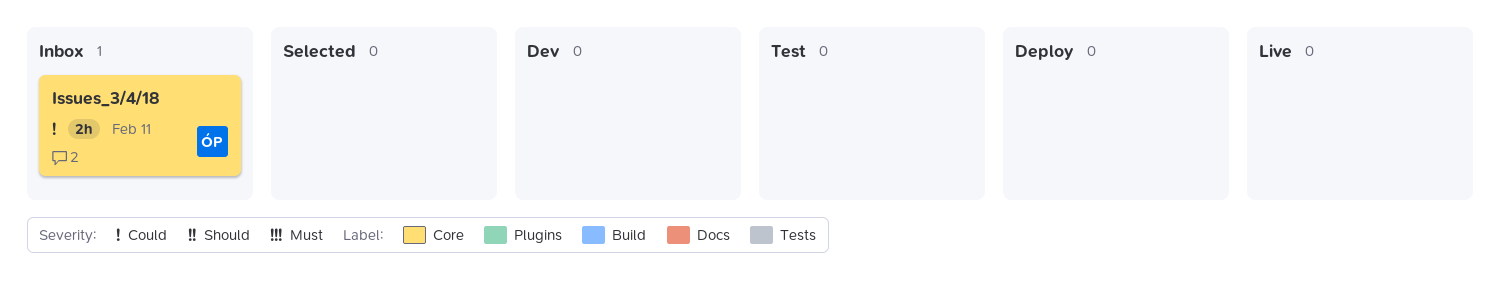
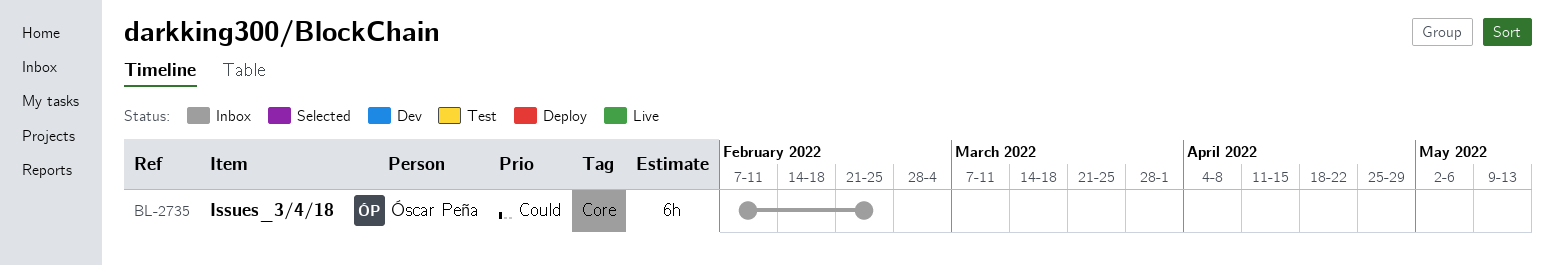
Issues_3/4/18, estimate: 2h -> 6h
Issues_3/4/18, due: Feb 11 -> Feb 25

